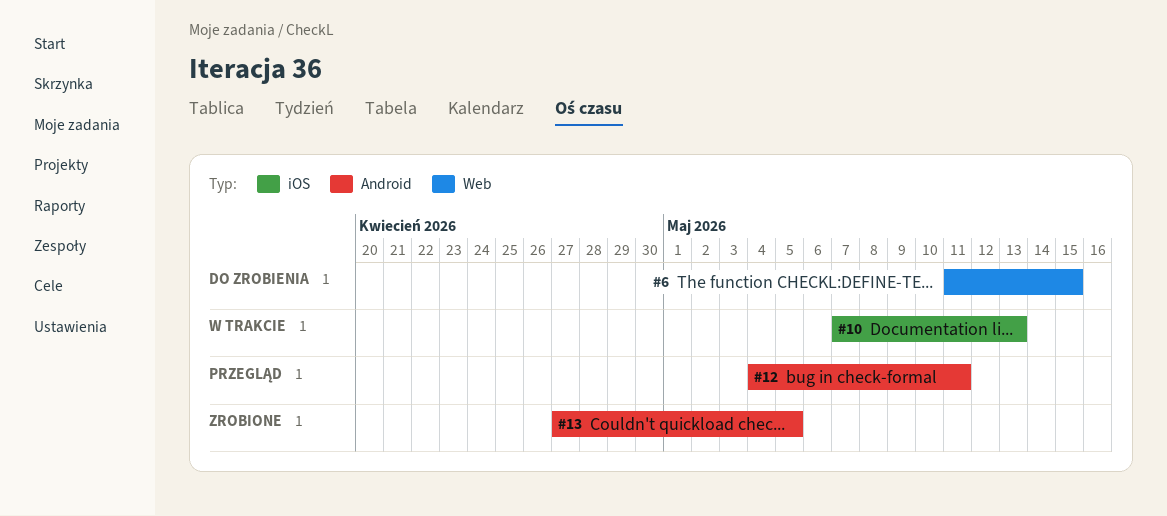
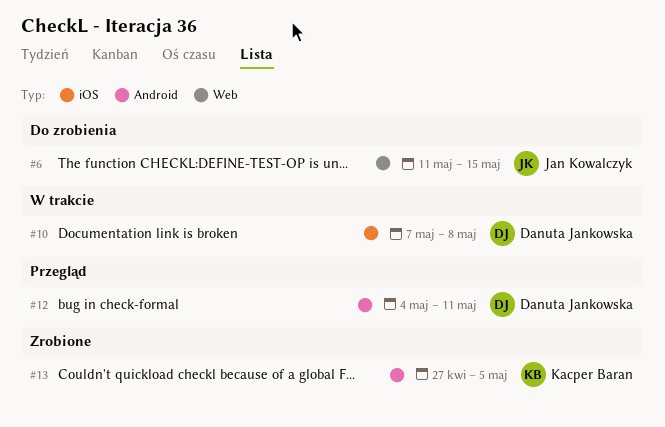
#10, due: May 13 -> May 8

